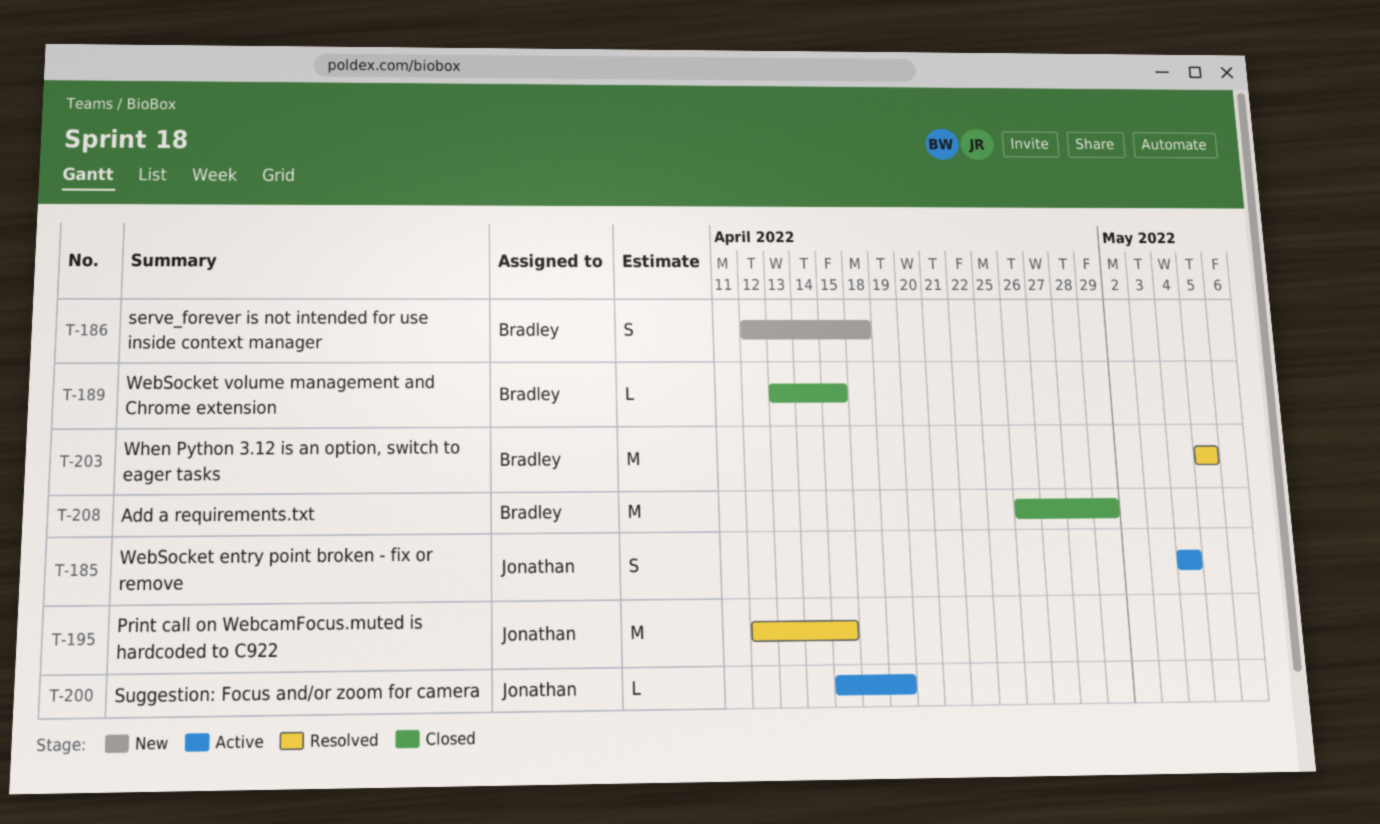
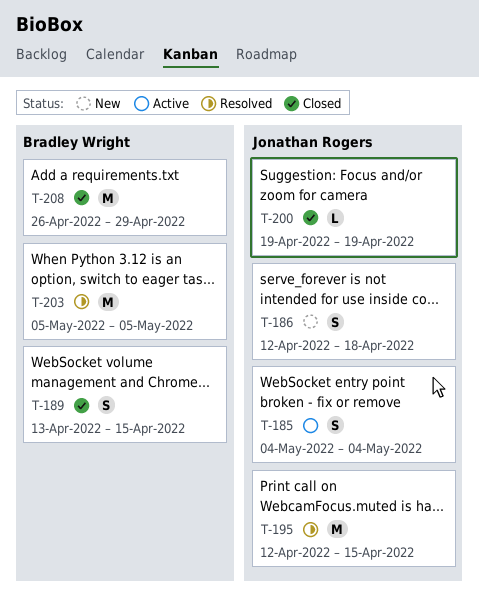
T-186, owner: Bradley Wright -> Jonathan Rogers
T-189, estimate: L -> S
T-200, status: Active -> Closed
T-200, start: Apr 15 -> Apr 19

